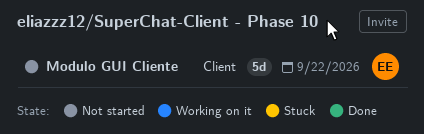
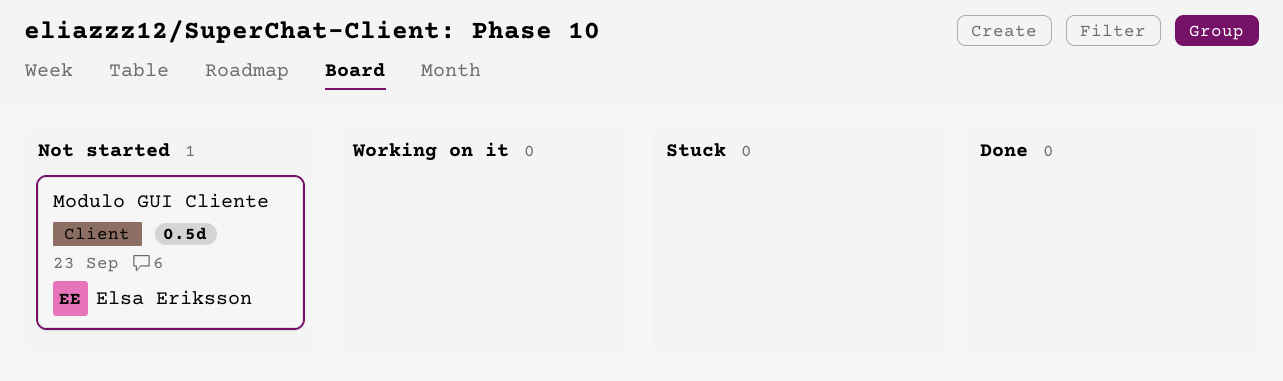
Modulo GUI Cliente, estimate: 5d -> 0.5d
Modulo GUI Cliente, due: Sep 22 -> Sep 23

